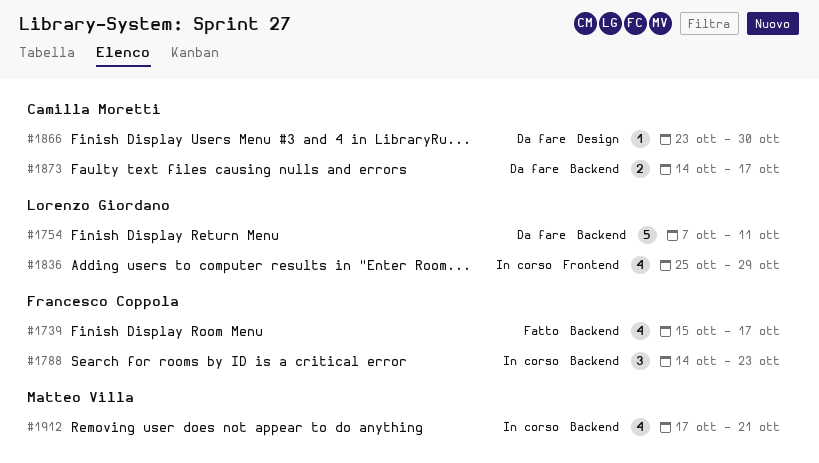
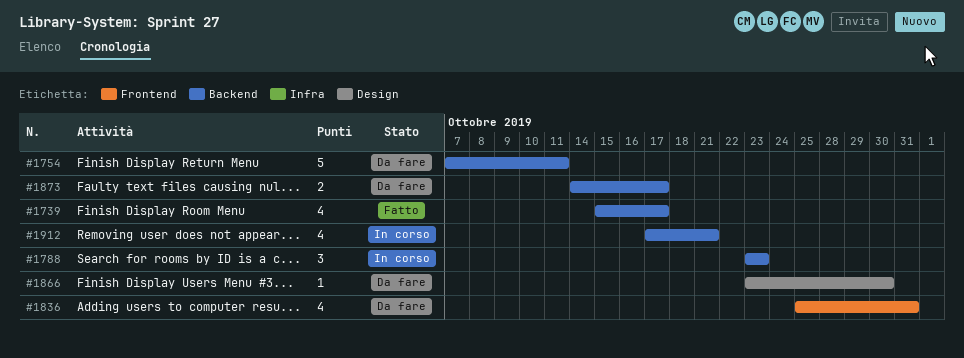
#1788, start: Oct 14 -> Oct 23
#1836, status: In corso -> Da fare
#1836, due: Oct 29 -> Oct 31

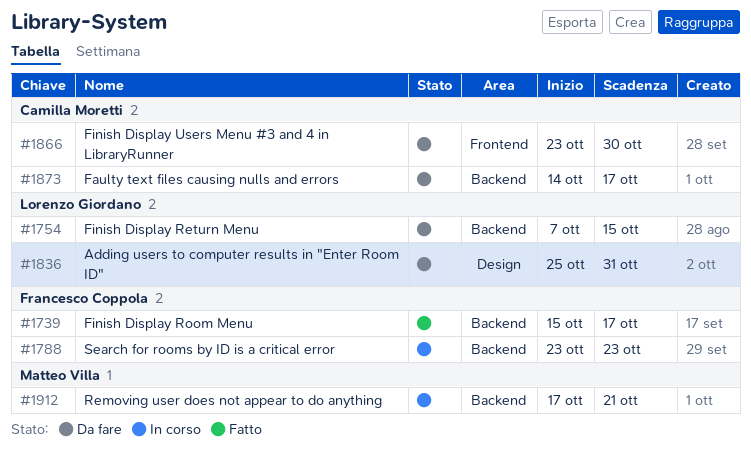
#1754, due: Oct 11 -> Oct 15
#1836, label: Frontend -> Design
#1866, label: Design -> Frontend

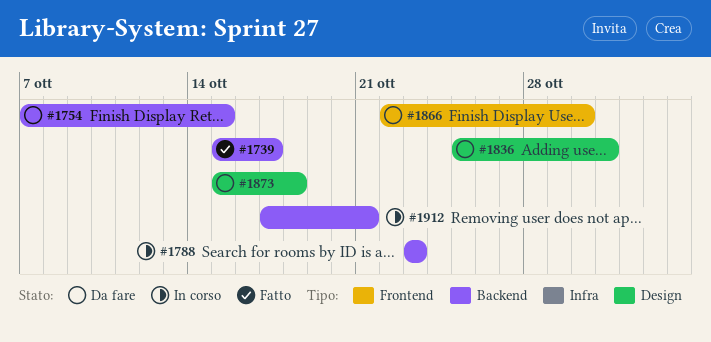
#1866, start: Oct 23 -> Oct 22
#1873, label: Backend -> Design
#1873, start: Oct 14 -> Oct 15
#1873, due: Oct 17 -> Oct 18

